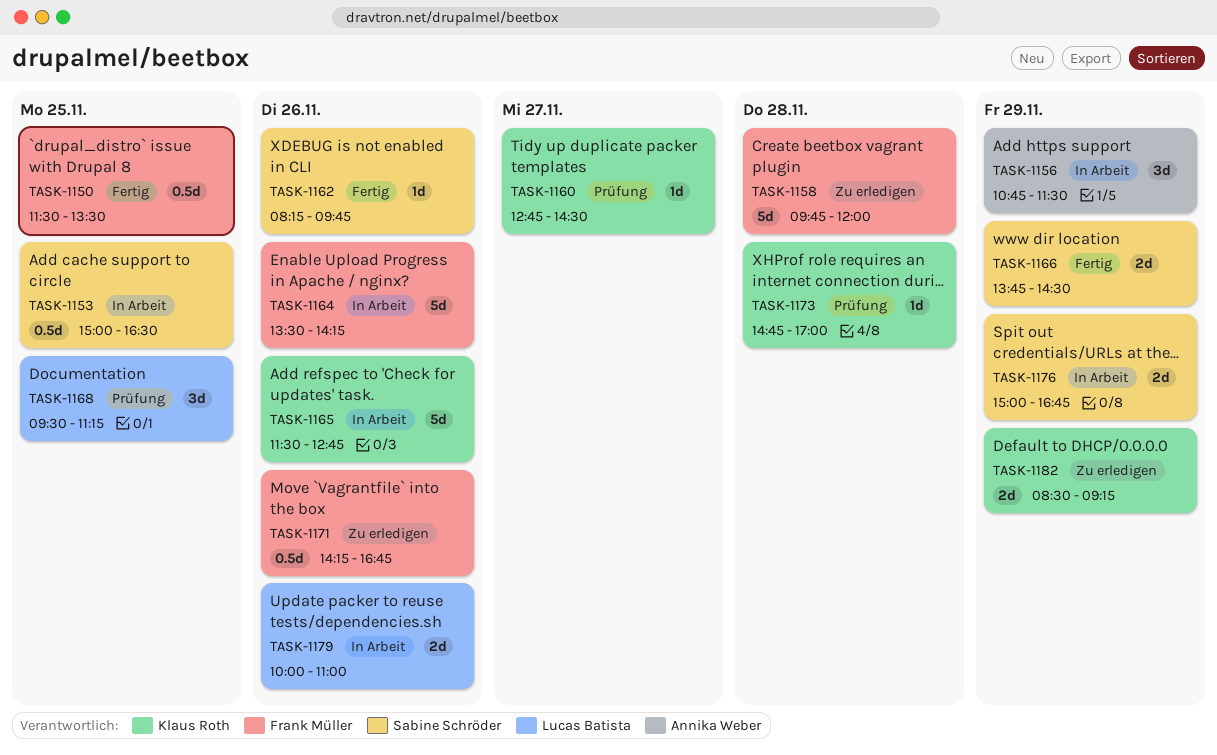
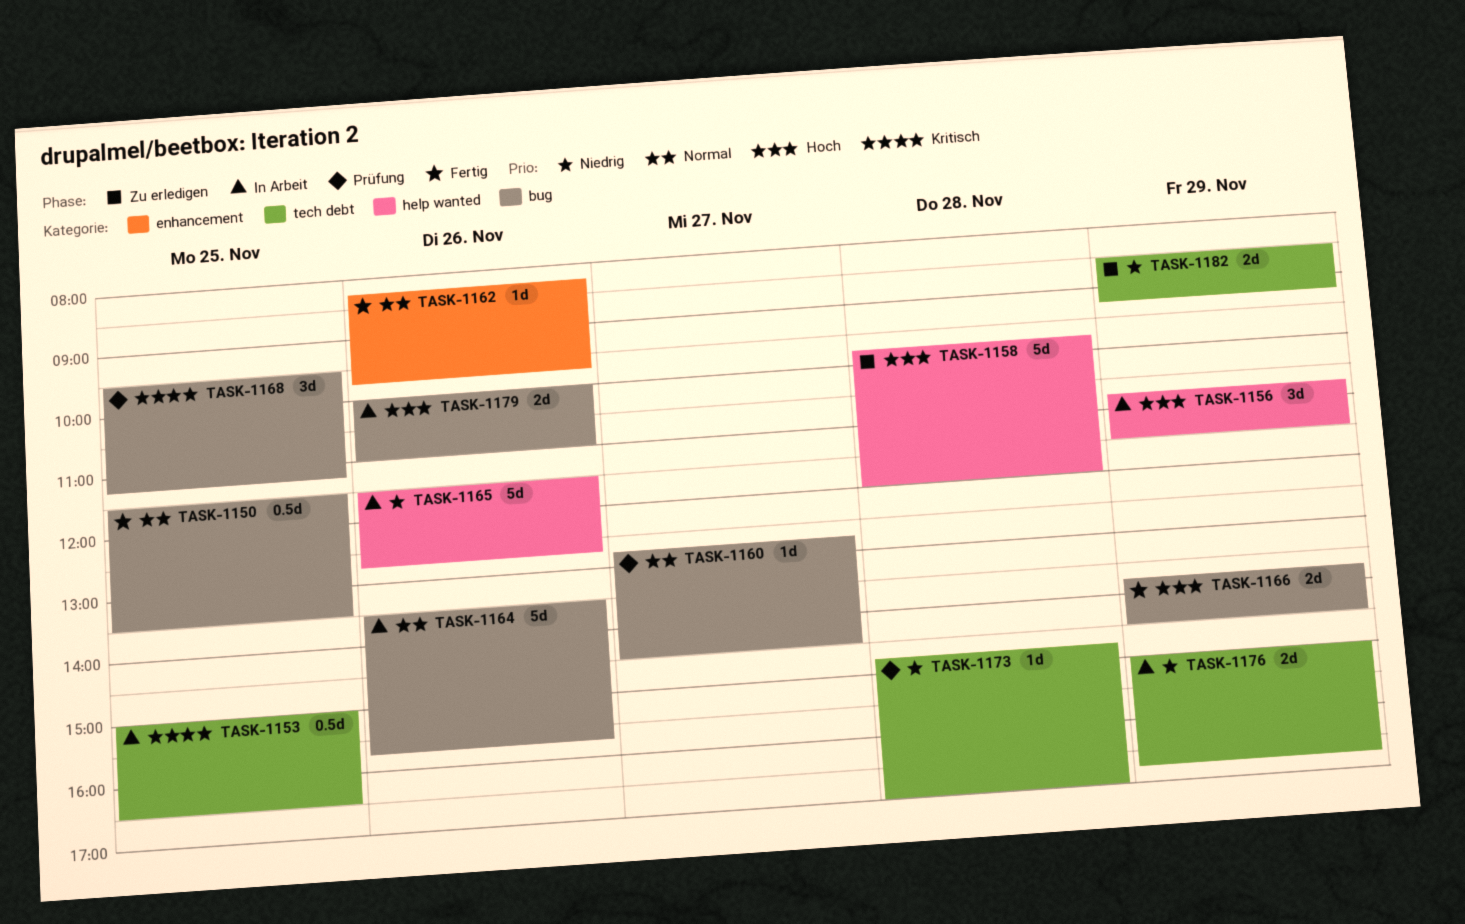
TASK-1164, ends: 14:15 -> 15:45
TASK-1171: present -> none

